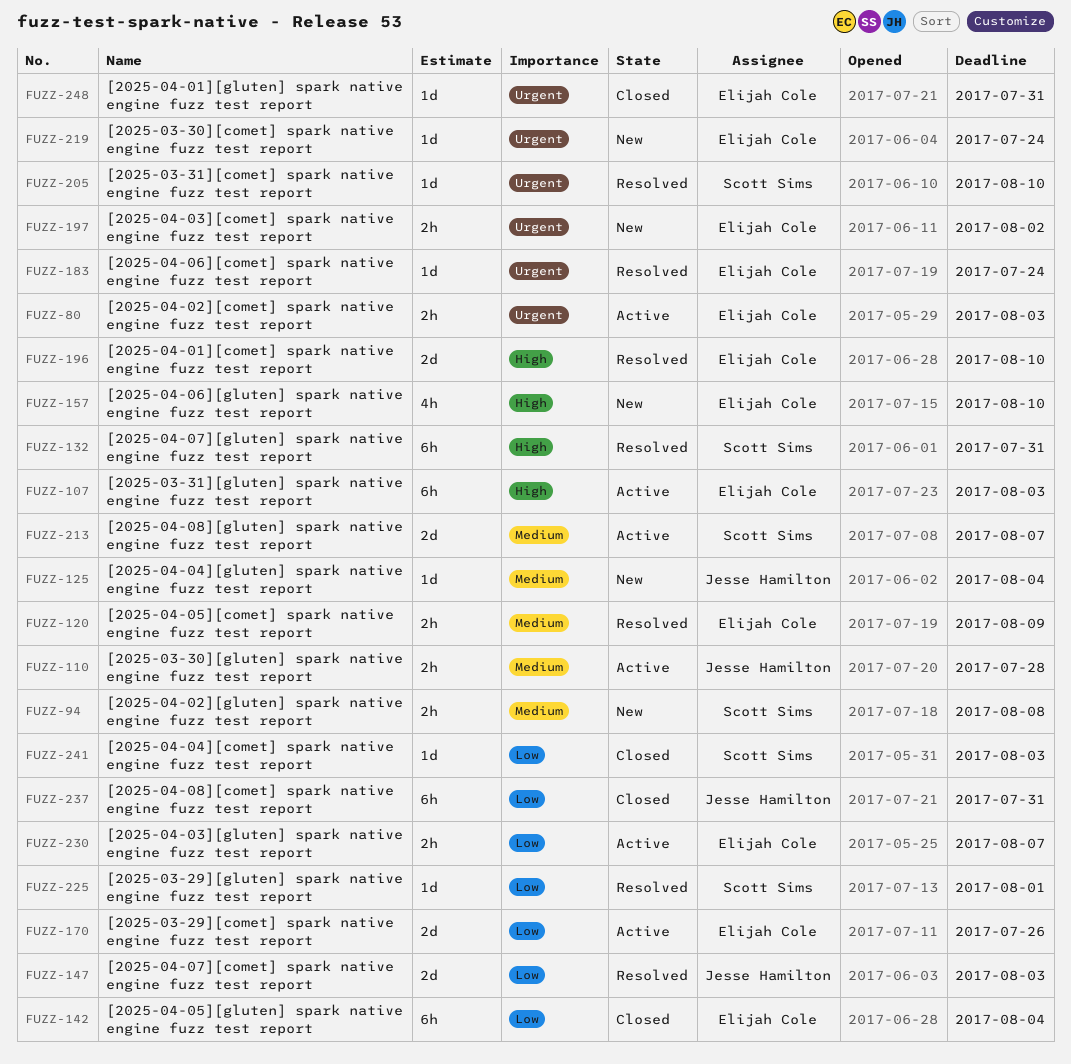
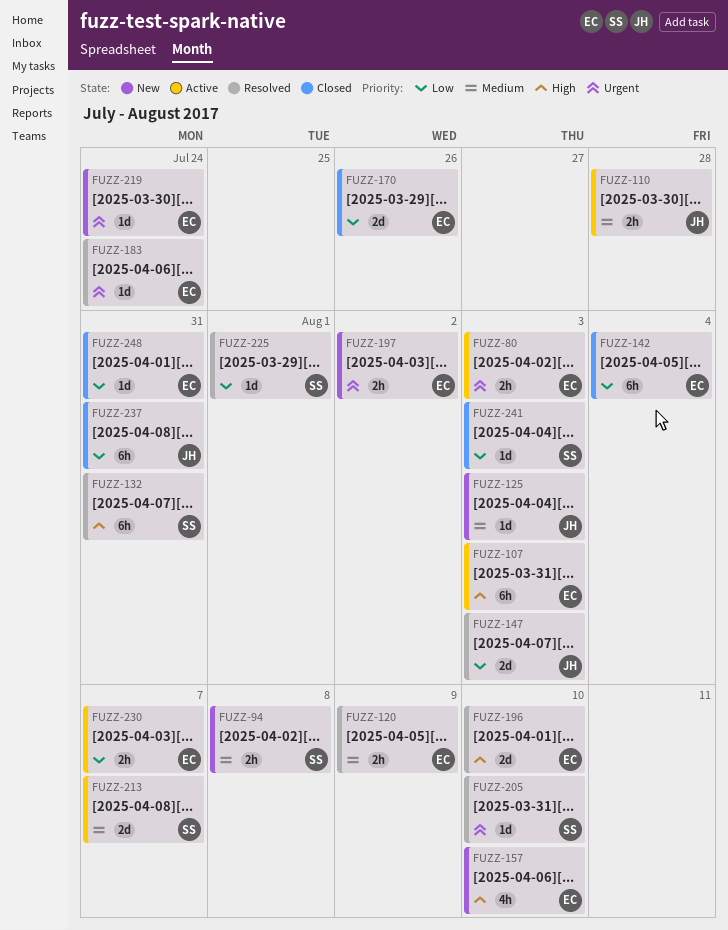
FUZZ-125, due: Aug 4 -> Aug 3
FUZZ-170, status: Active -> Closed
FUZZ-248, priority: Urgent -> Low

